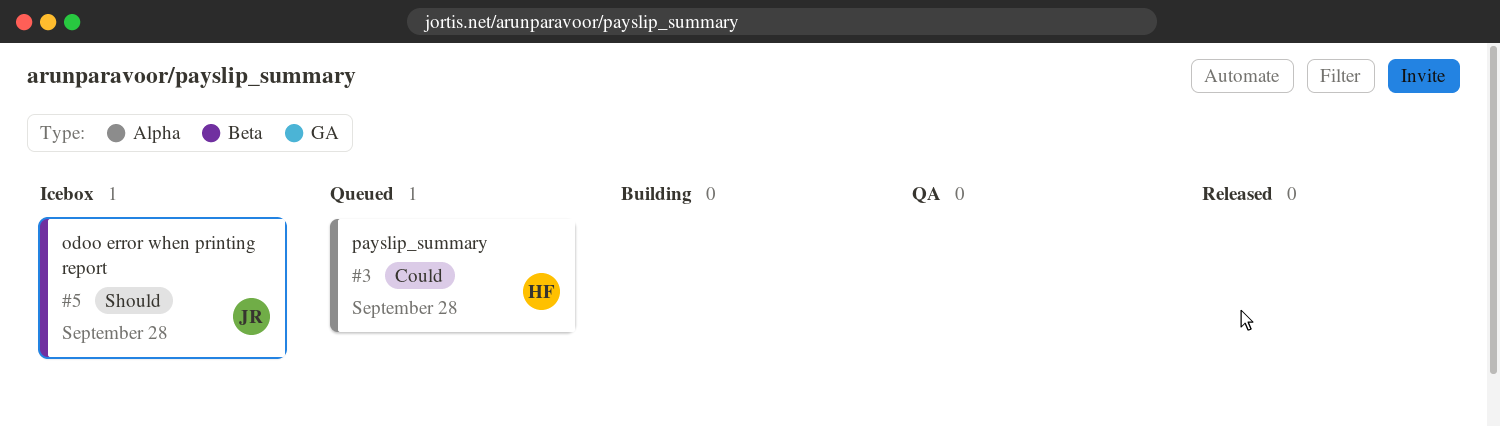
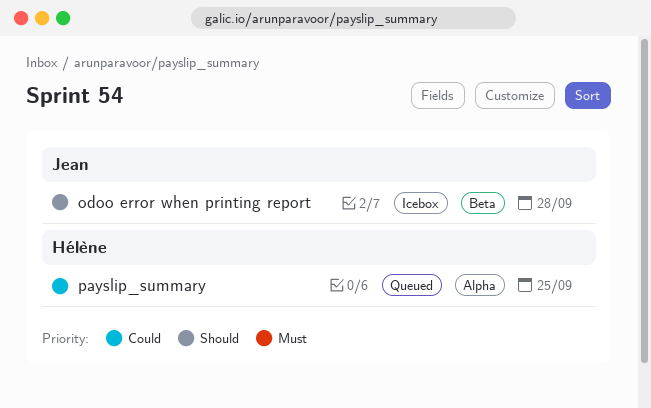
payslip_summary, due: Sep 28 -> Sep 25

